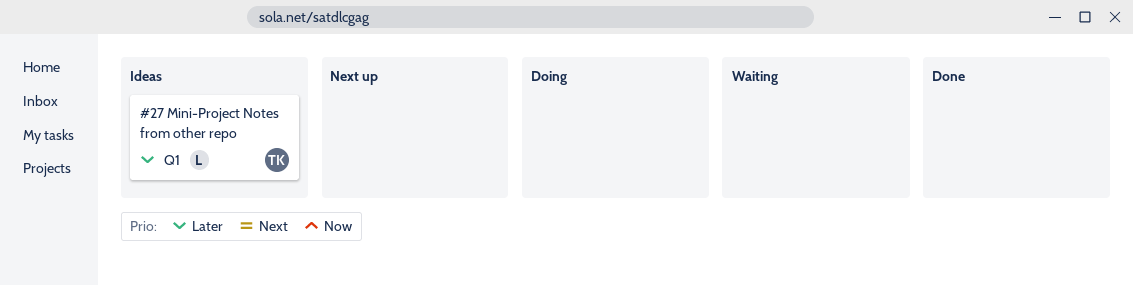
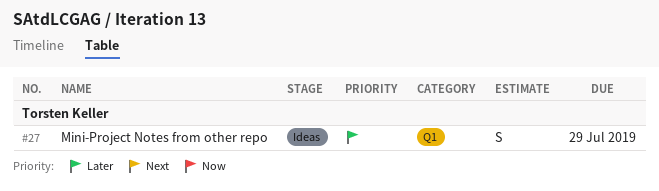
#27, estimate: L -> S

